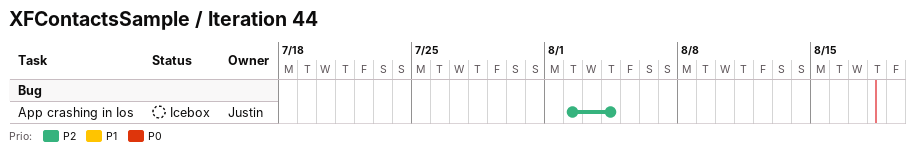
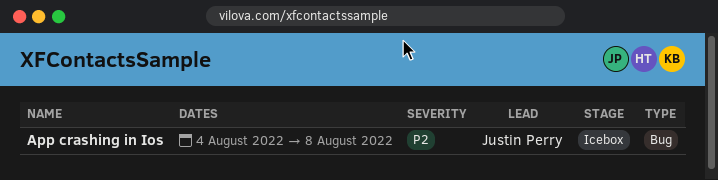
App crashing in Ios, start: Aug 2 -> Aug 4
App crashing in Ios, due: Aug 4 -> Aug 8

